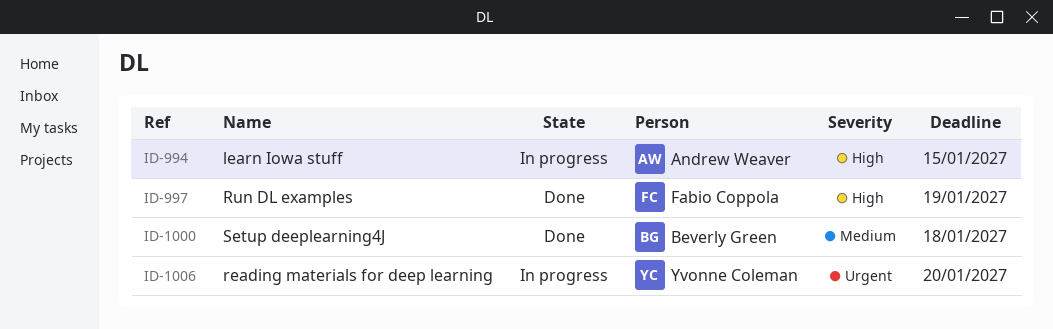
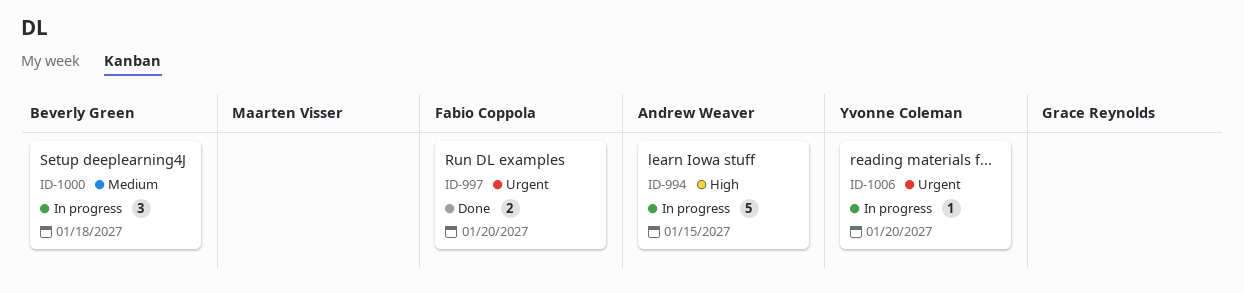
ID-997, priority: High -> Urgent
ID-997, due: Jan 19 -> Jan 20
ID-1000, status: Done -> In progress

